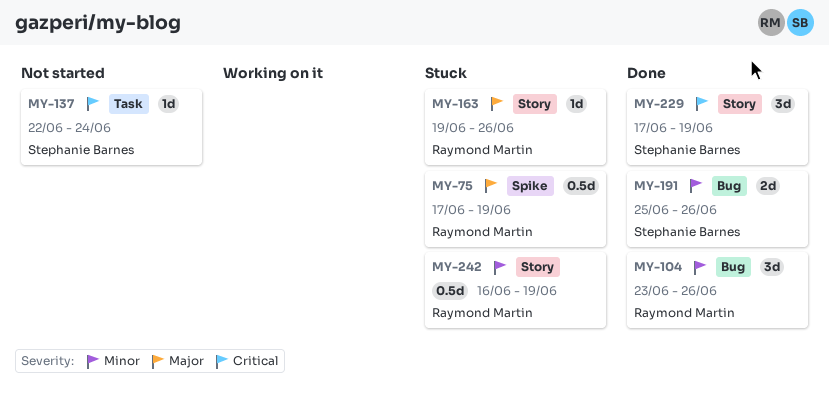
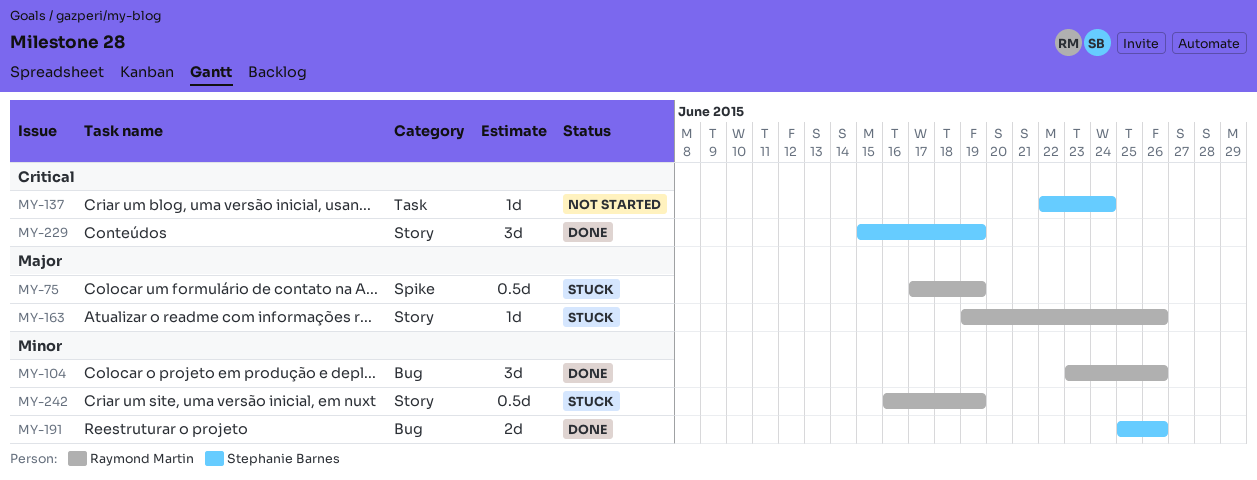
MY-229, start: Jun 17 -> Jun 15

